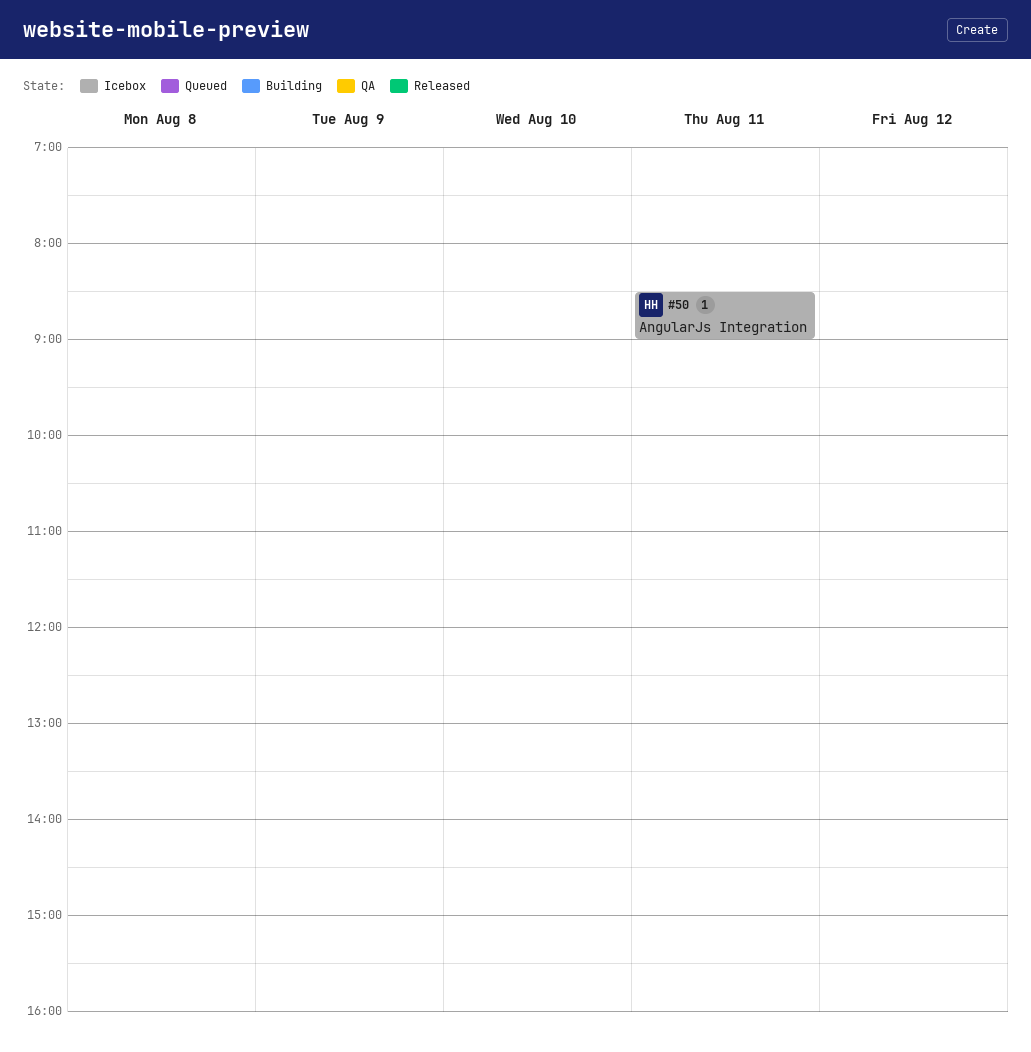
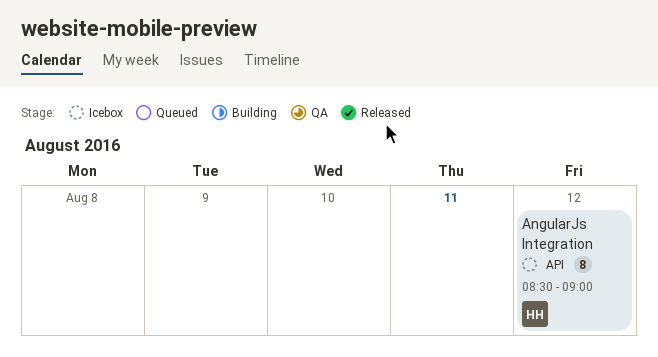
AngularJs Integration, estimate: 1 -> 8
AngularJs Integration, day: Aug 11 -> Aug 12

